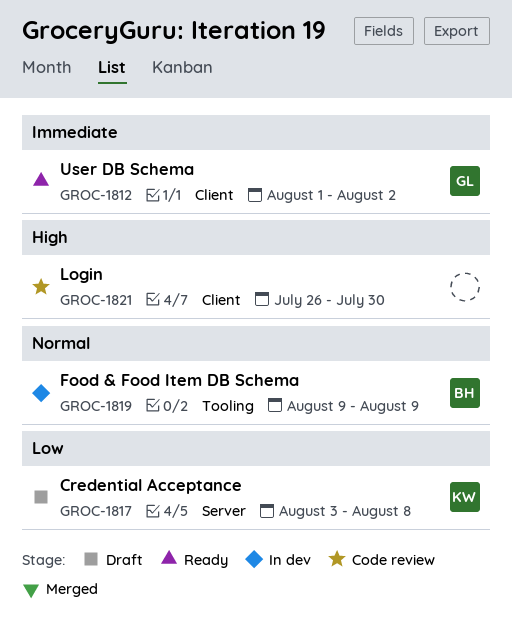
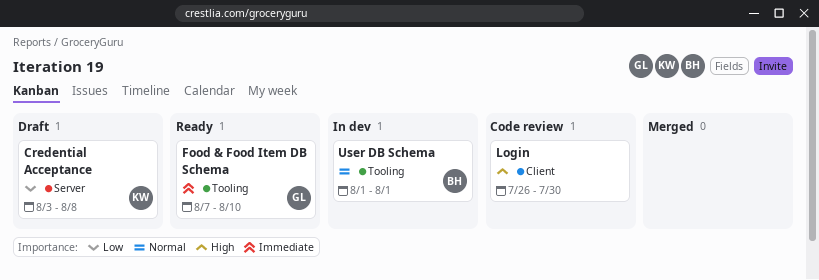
Food & Food Item DB Schema, status: In dev -> Ready
Food & Food Item DB Schema, owner: BH -> GL
Food & Food Item DB Schema, priority: Normal -> Immediate
Food & Food Item DB Schema, start: Aug 9 -> Aug 7
Food & Food Item DB Schema, due: Aug 9 -> Aug 10
User DB Schema, status: Ready -> In dev
User DB Schema, owner: GL -> BH
User DB Schema, priority: Immediate -> Normal
User DB Schema, label: Client -> Tooling
User DB Schema, due: Aug 2 -> Aug 1

